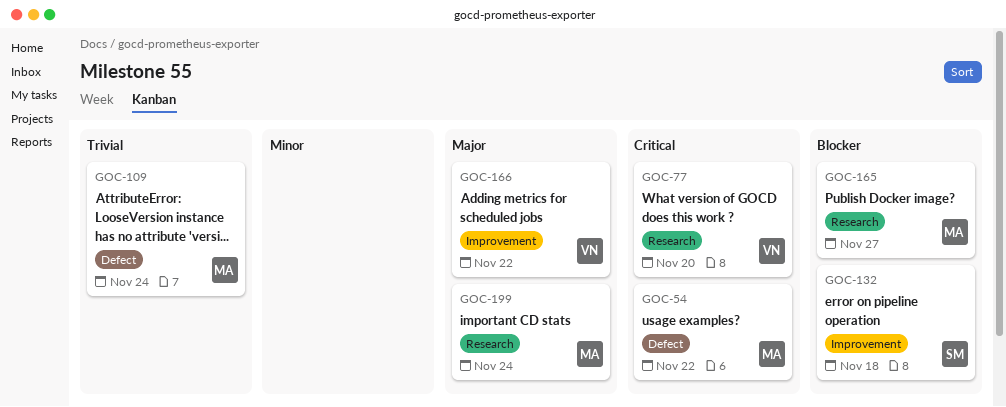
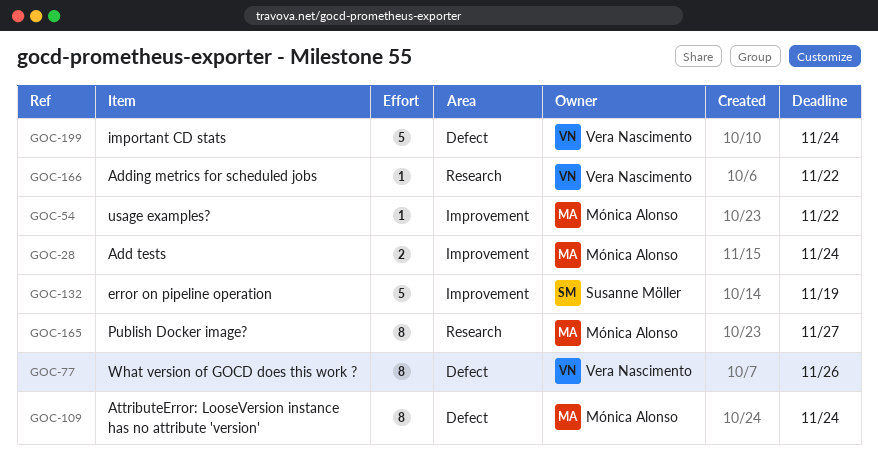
GOC-28: none -> present
GOC-54, label: Defect -> Improvement
GOC-77, label: Research -> Defect
GOC-77, due: Nov 20 -> Nov 26
GOC-132, due: Nov 18 -> Nov 19
GOC-166, label: Improvement -> Research
GOC-199, owner: Mónica Alonso -> Vera Nascimento
GOC-199, label: Research -> Defect

